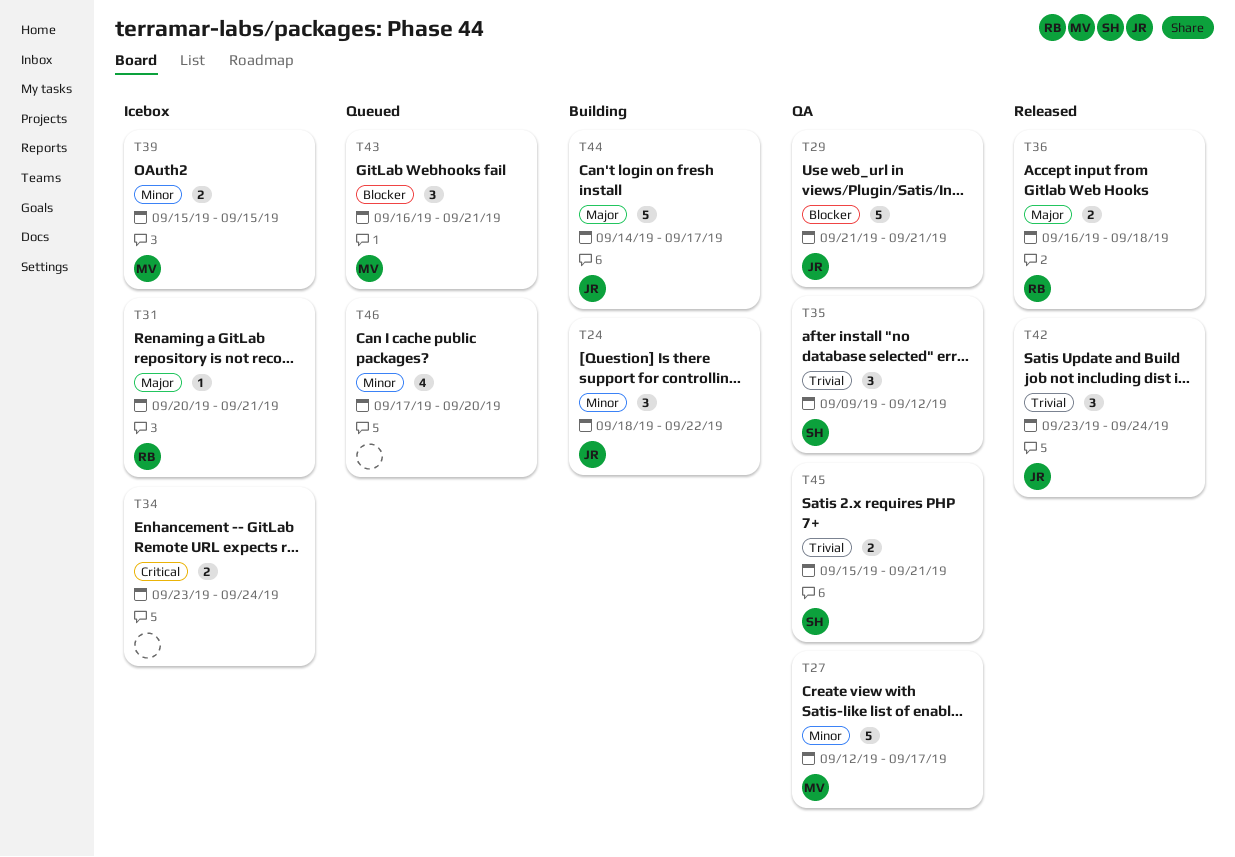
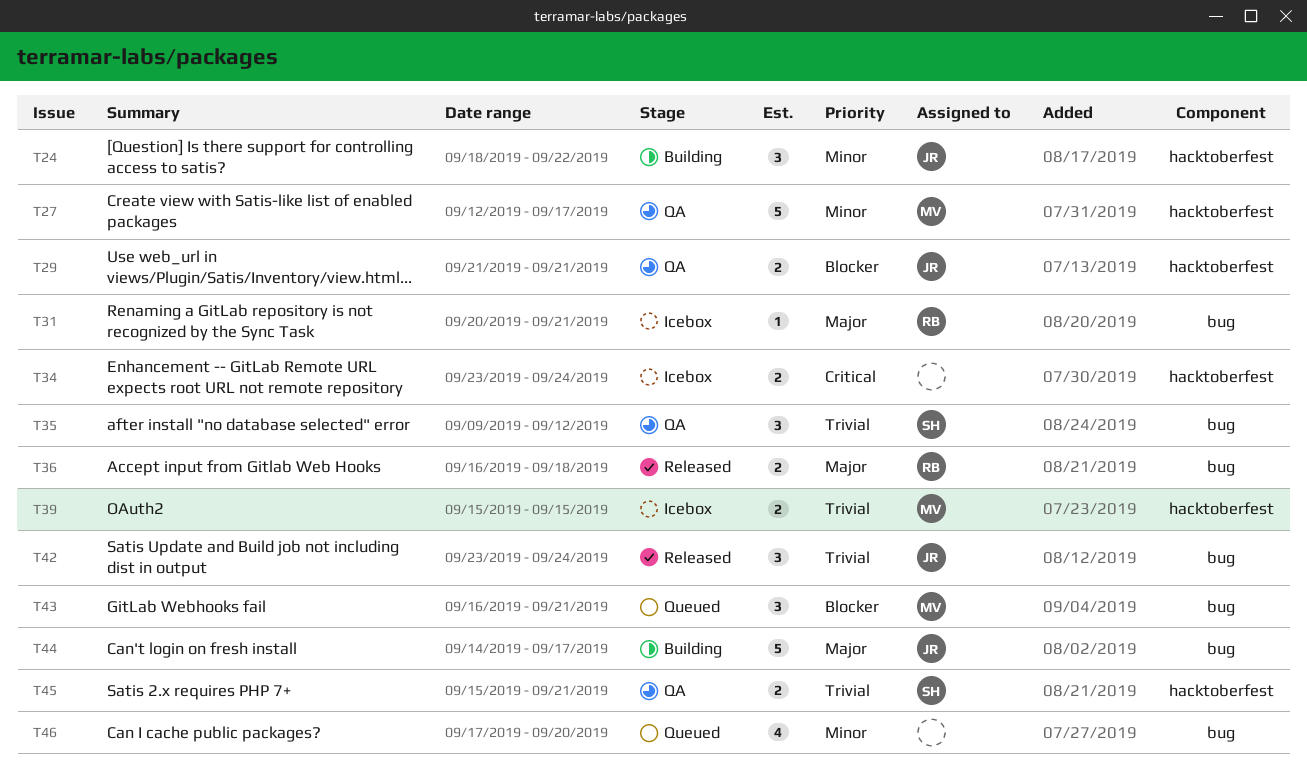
T29, estimate: 5 -> 2
T39, priority: Minor -> Trivial

